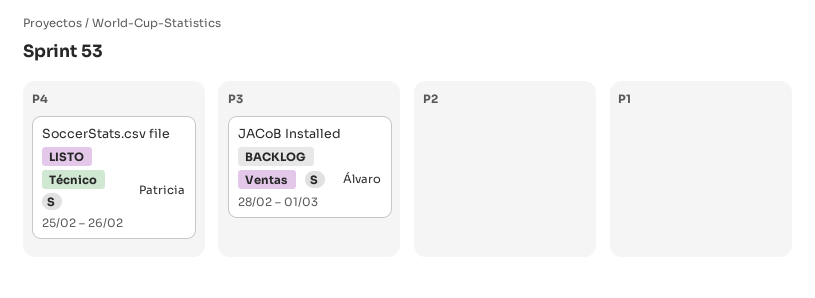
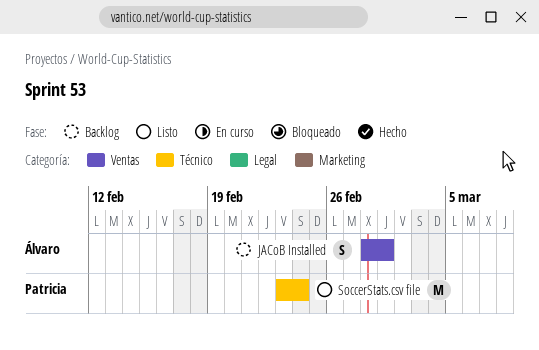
SoccerStats.csv file, estimate: S -> M
SoccerStats.csv file, start: Feb 25 -> Feb 23
SoccerStats.csv file, due: Feb 26 -> Feb 24

